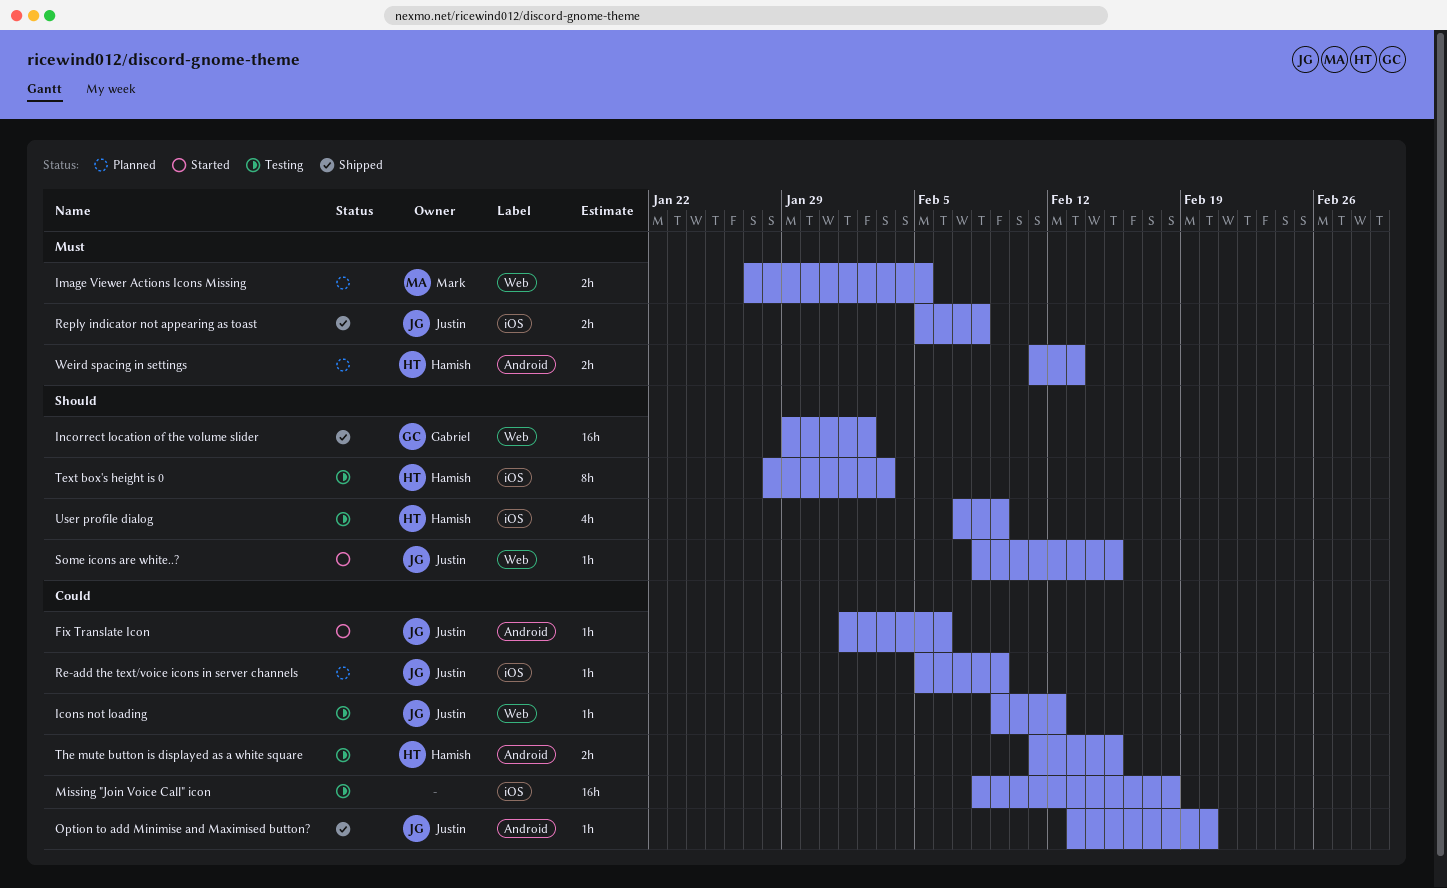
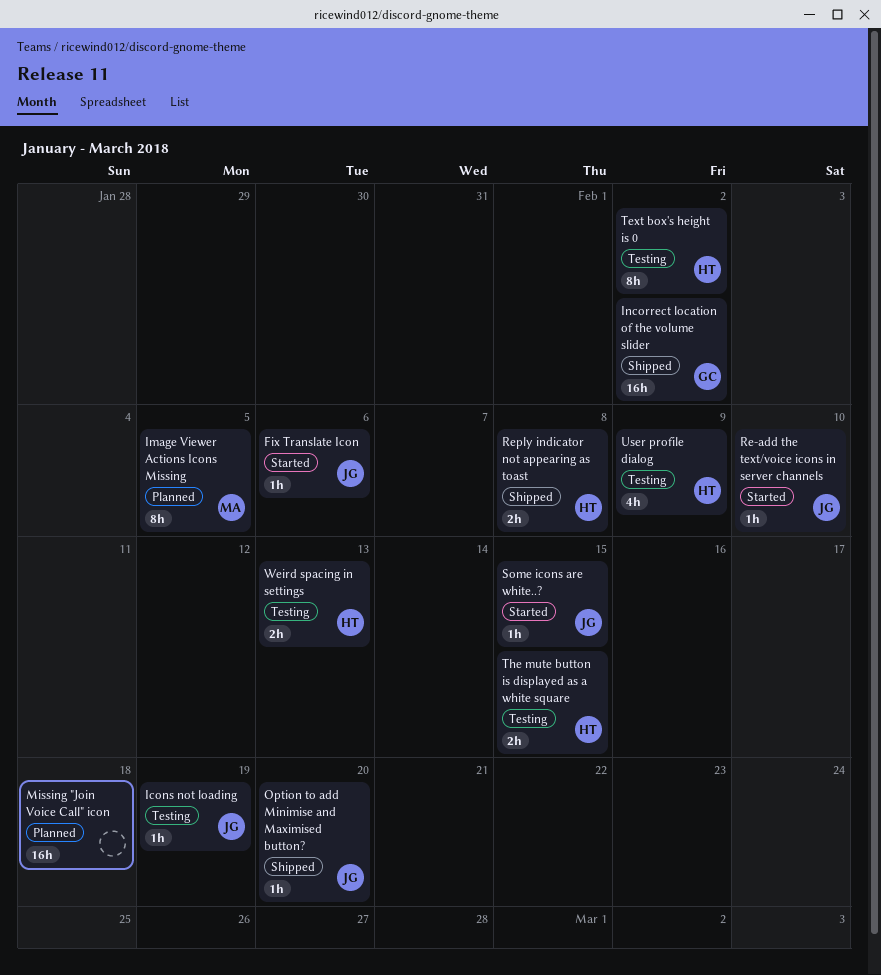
Icons not loading, due: Feb 12 -> Feb 19
Image Viewer Actions Icons Missing, estimate: 2h -> 8h
Missing "Join Voice Call" icon, status: Testing -> Planned
Re-add the text/voice icons in server channels, status: Planned -> Started
Re-add the text/voice icons in server channels, due: Feb 9 -> Feb 10
Reply indicator not appearing as toast, owner: Justin -> Hamish
Text box's height is 0, due: Feb 3 -> Feb 2
Weird spacing in settings, status: Planned -> Testing

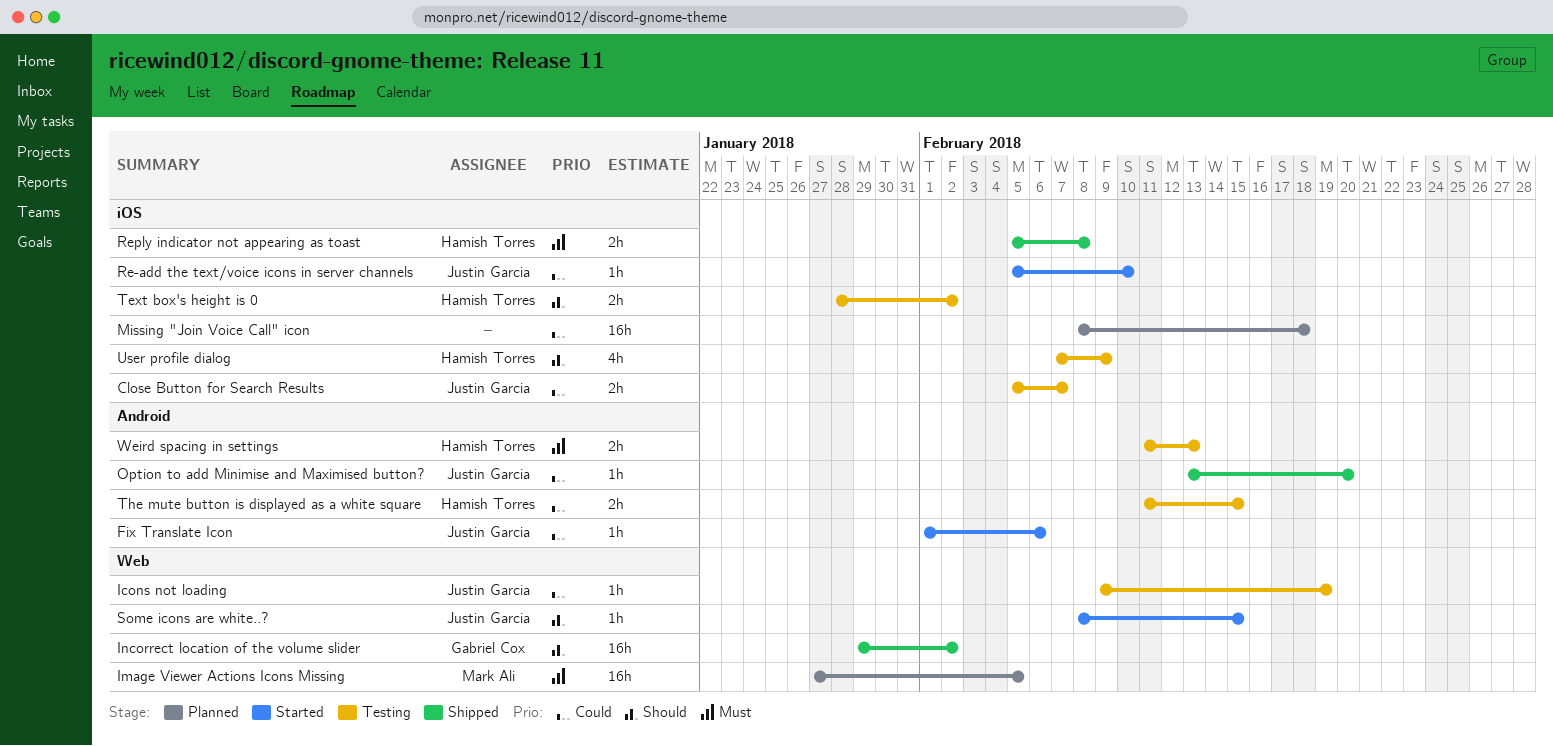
Close Button for Search Results: none -> present
Image Viewer Actions Icons Missing, estimate: 8h -> 16h
Text box's height is 0, estimate: 8h -> 2h

